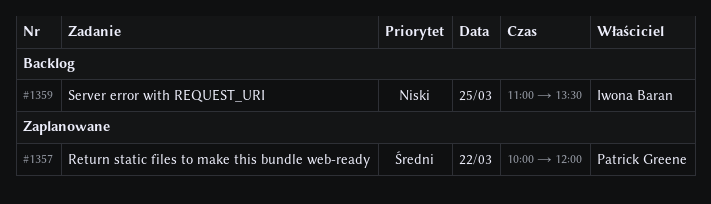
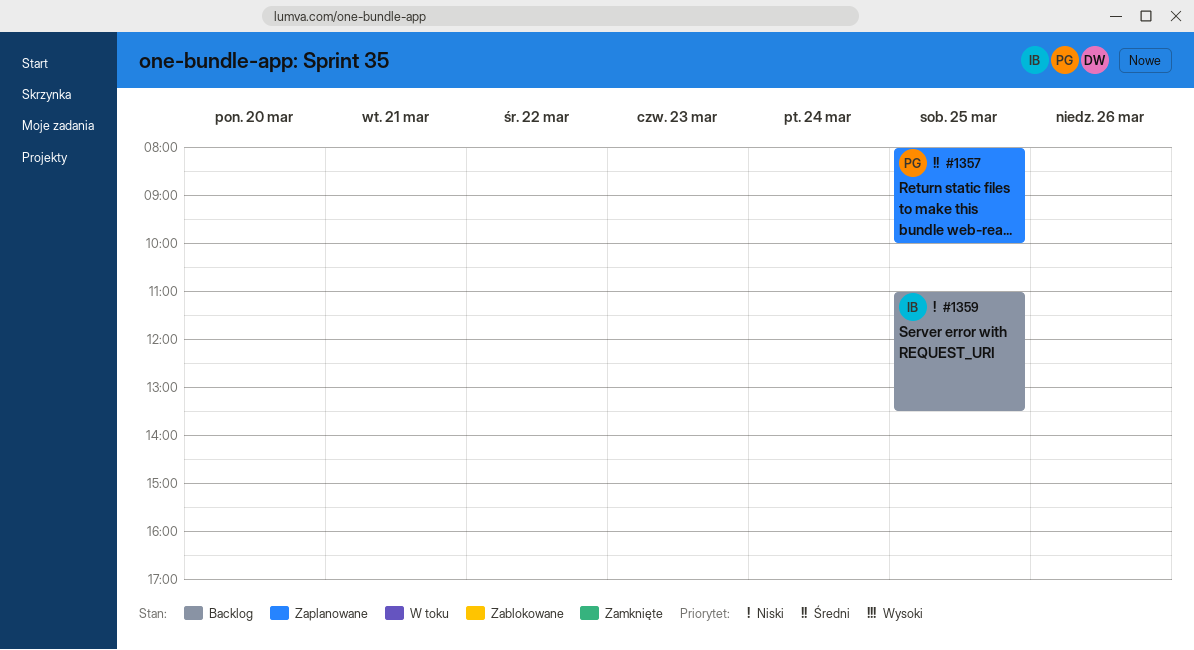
#1357, day: Mar 22 -> Mar 25
#1357, begins: 10:00 -> 08:00
#1357, ends: 12:00 -> 10:00

